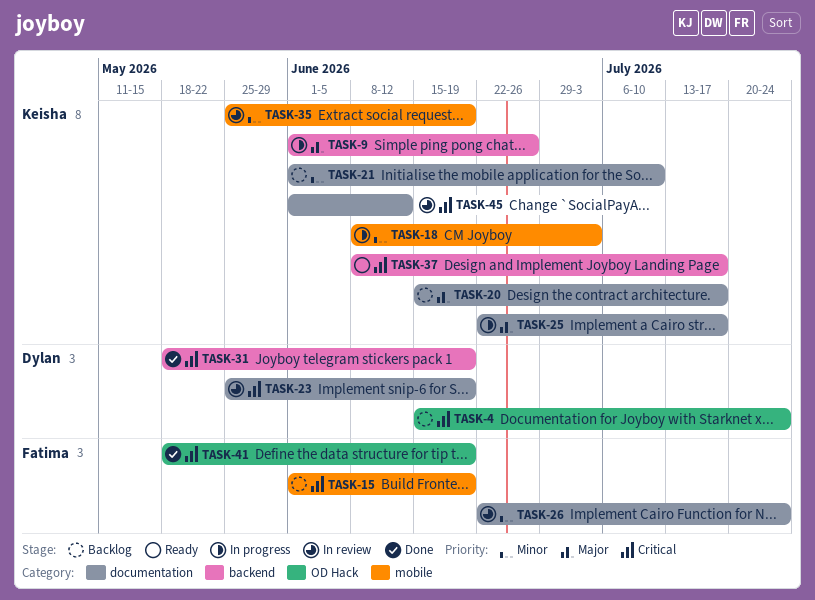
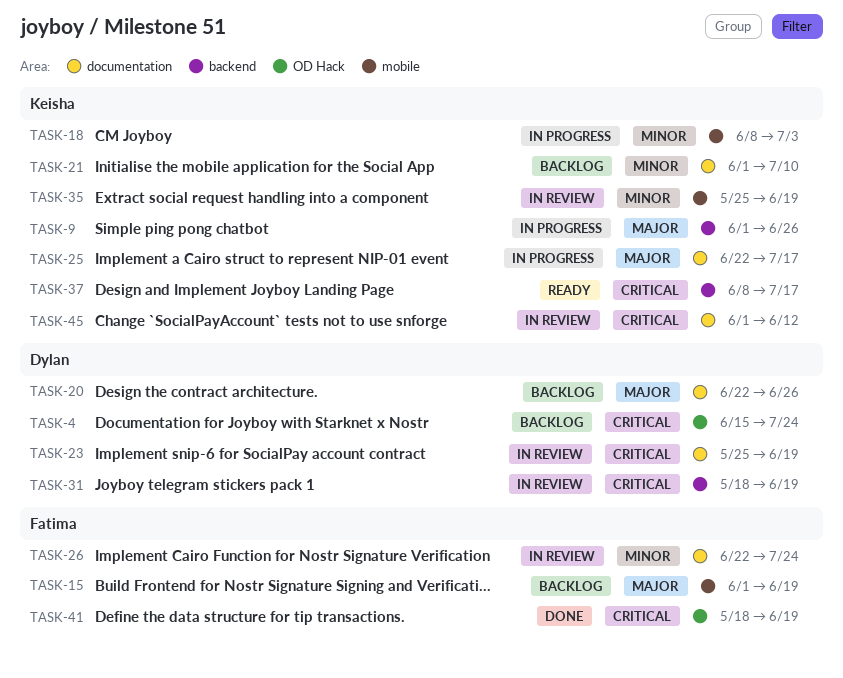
TASK-15, priority: Critical -> Major
TASK-20, owner: Keisha -> Dylan
TASK-20, start: Jun 15 -> Jun 22
TASK-20, due: Jul 17 -> Jun 26
TASK-31, status: Done -> In review

